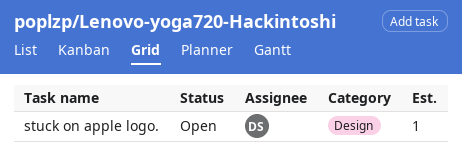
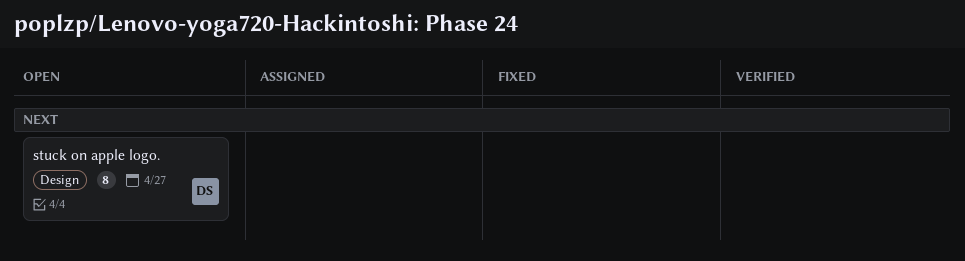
stuck on apple logo., estimate: 1 -> 8

